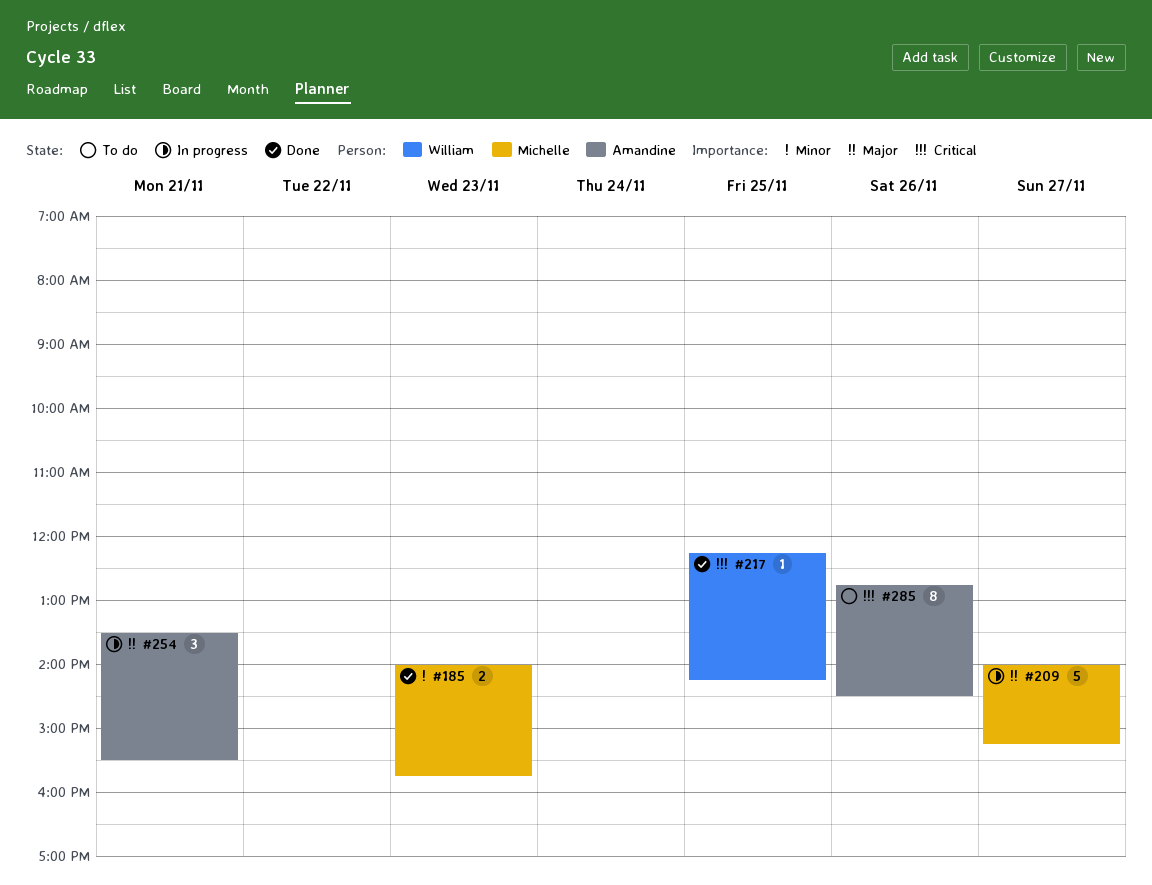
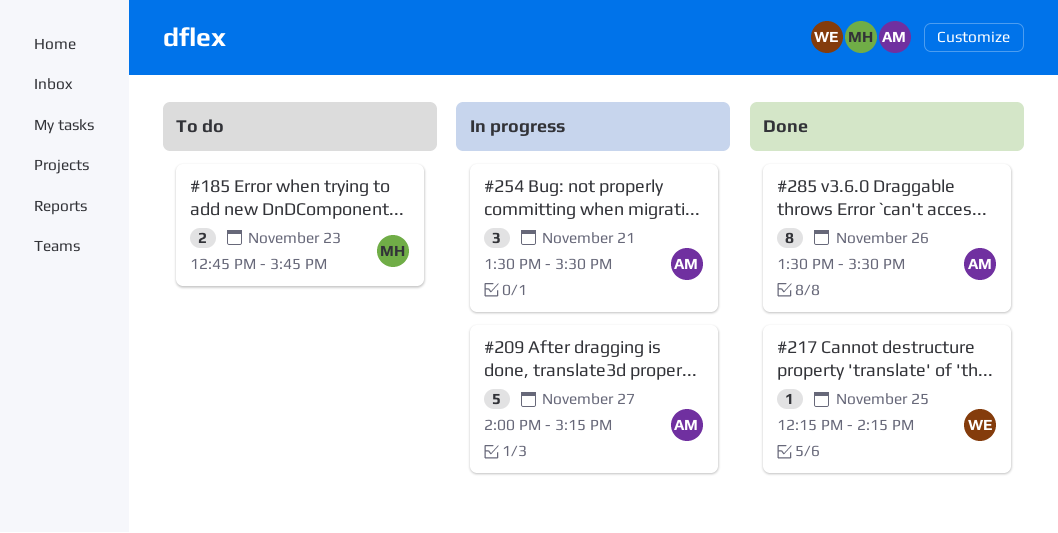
#185, status: Done -> To do
#185, begins: 14:00 -> 12:45
#209, owner: Michelle -> Amandine
#285, status: To do -> Done
#285, begins: 12:45 -> 13:30
#285, ends: 14:30 -> 15:30

